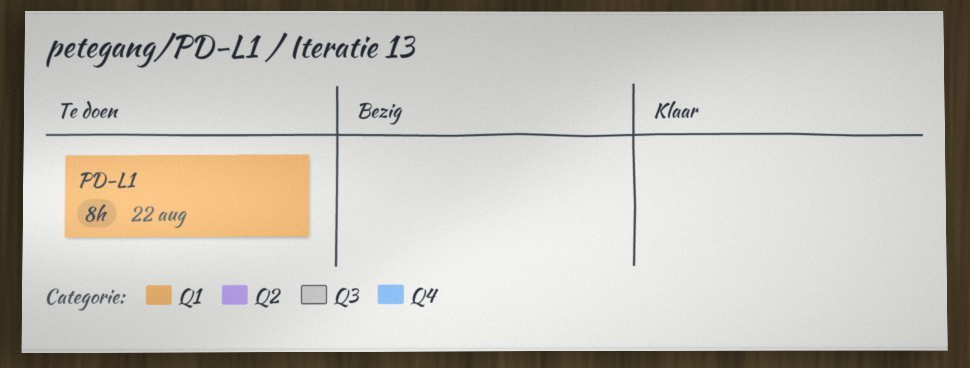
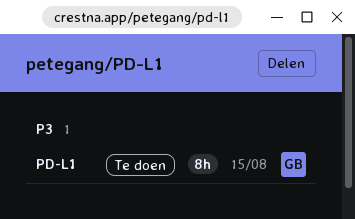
PD-L1, due: Aug 22 -> Aug 15

